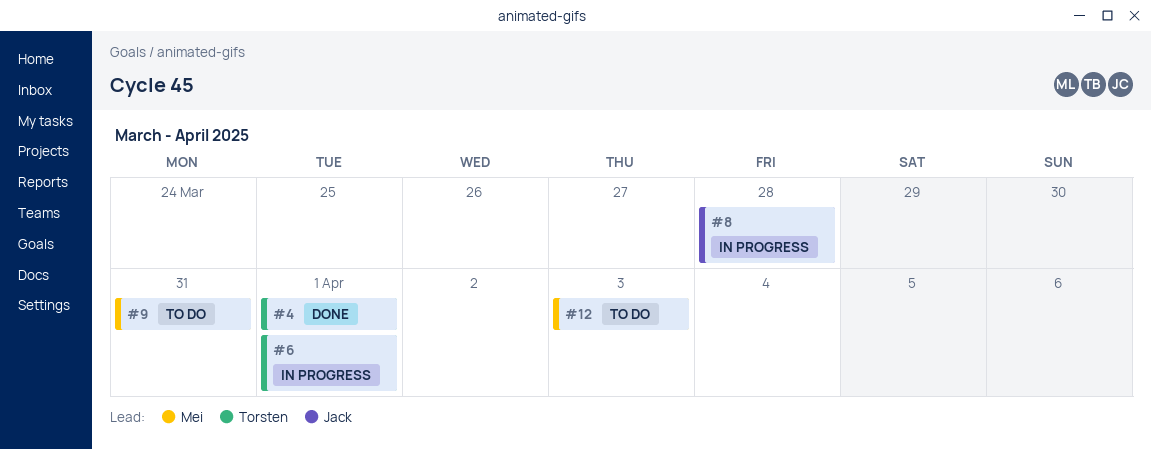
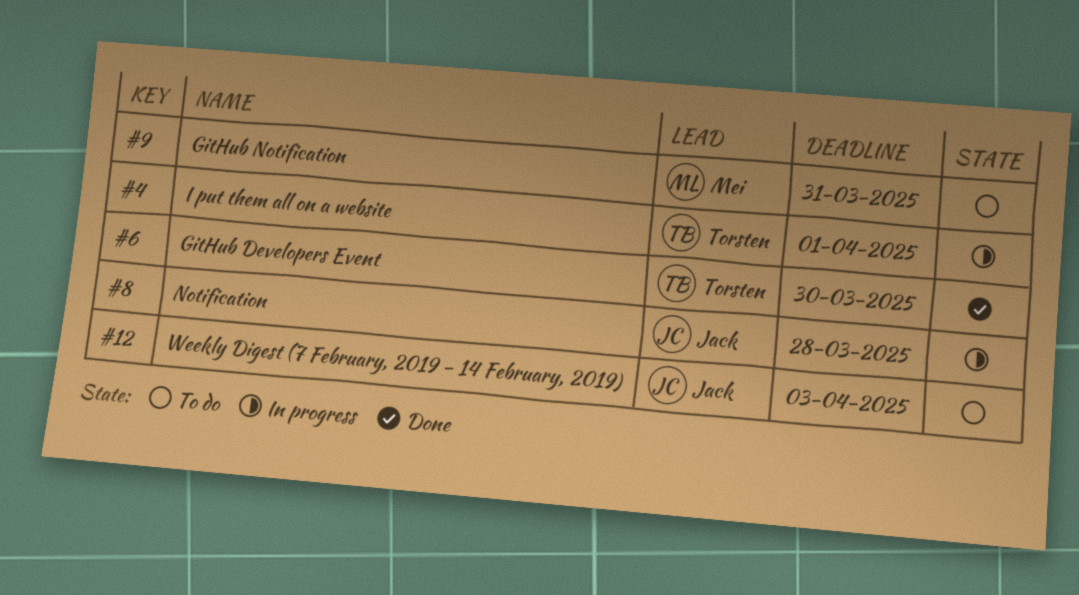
#4, status: Done -> In progress
#6, status: In progress -> Done
#6, due: Apr 1 -> Mar 30
#12, owner: Mei -> Jack

